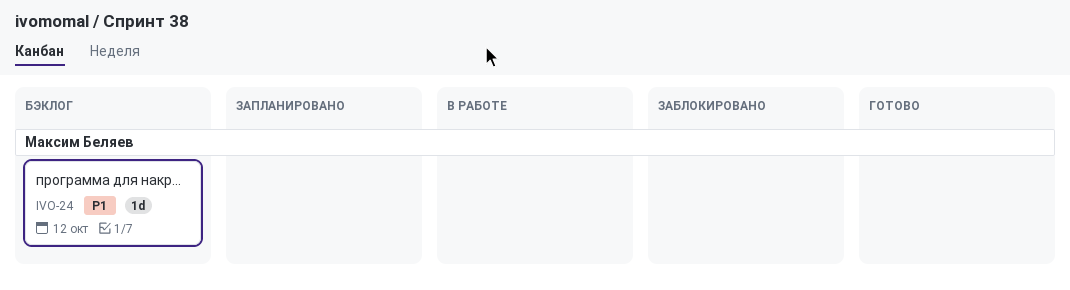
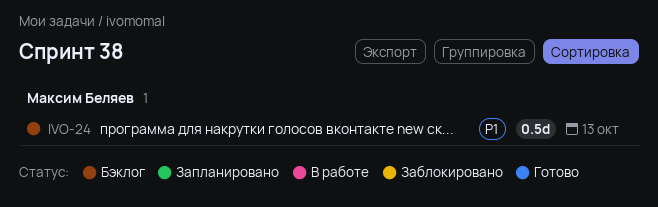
IVO-24, estimate: 1d -> 0.5d
IVO-24, due: Oct 12 -> Oct 13

